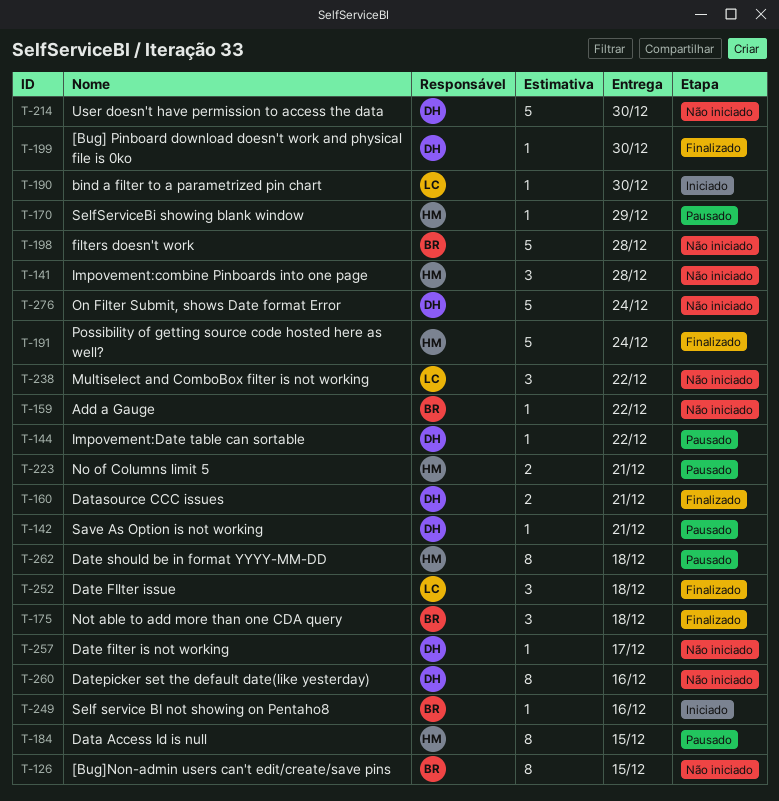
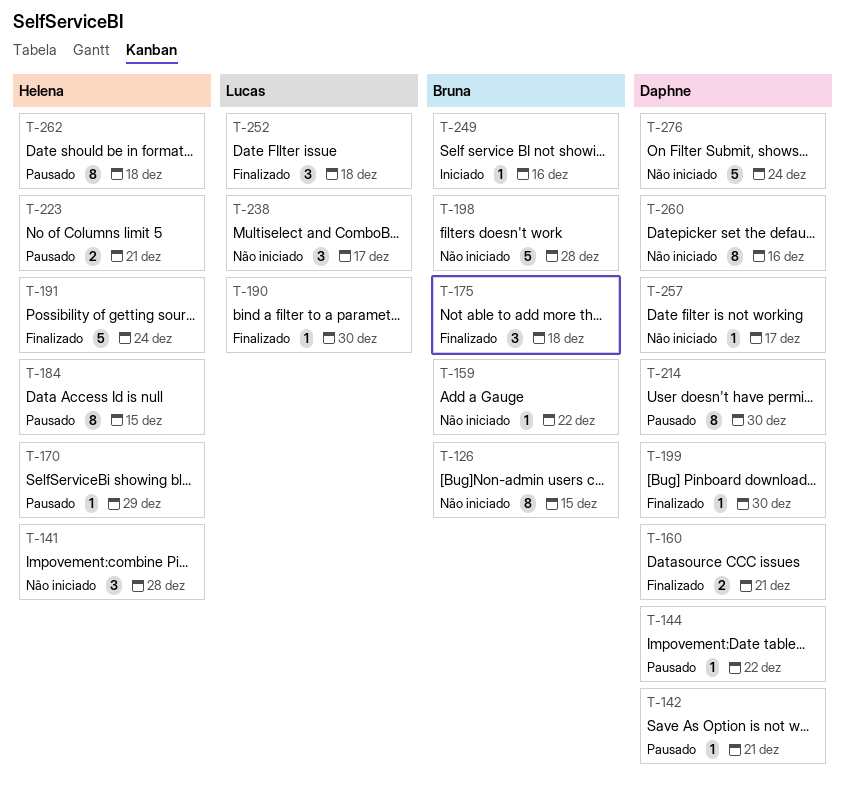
T-190, status: Iniciado -> Finalizado
T-214, status: Não iniciado -> Pausado
T-214, estimate: 5 -> 8
T-238, due: Dec 22 -> Dec 17

